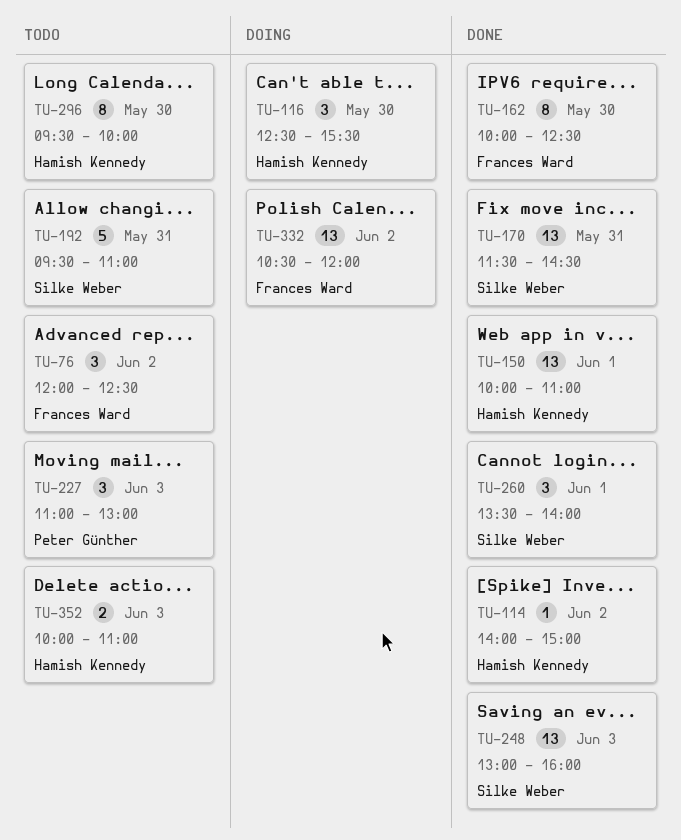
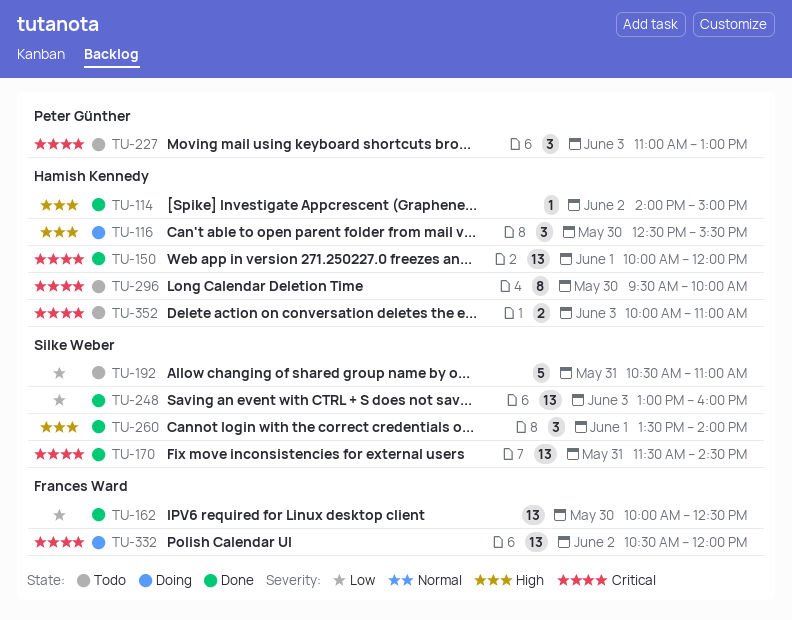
TU-76: present -> none
TU-150, ends: 11:00 -> 12:00
TU-162, estimate: 8 -> 13
TU-192, begins: 09:30 -> 10:30

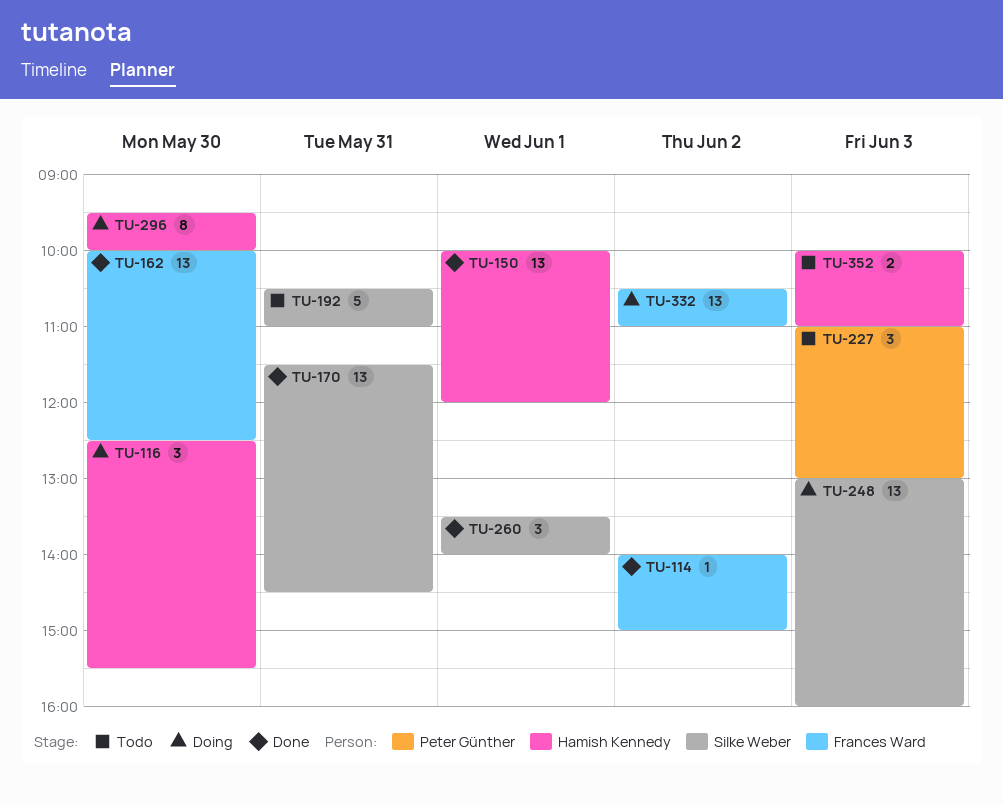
TU-114, owner: Hamish Kennedy -> Frances Ward
TU-248, status: Done -> Doing
TU-296, status: Todo -> Doing
TU-332, ends: 12:00 -> 11:00

